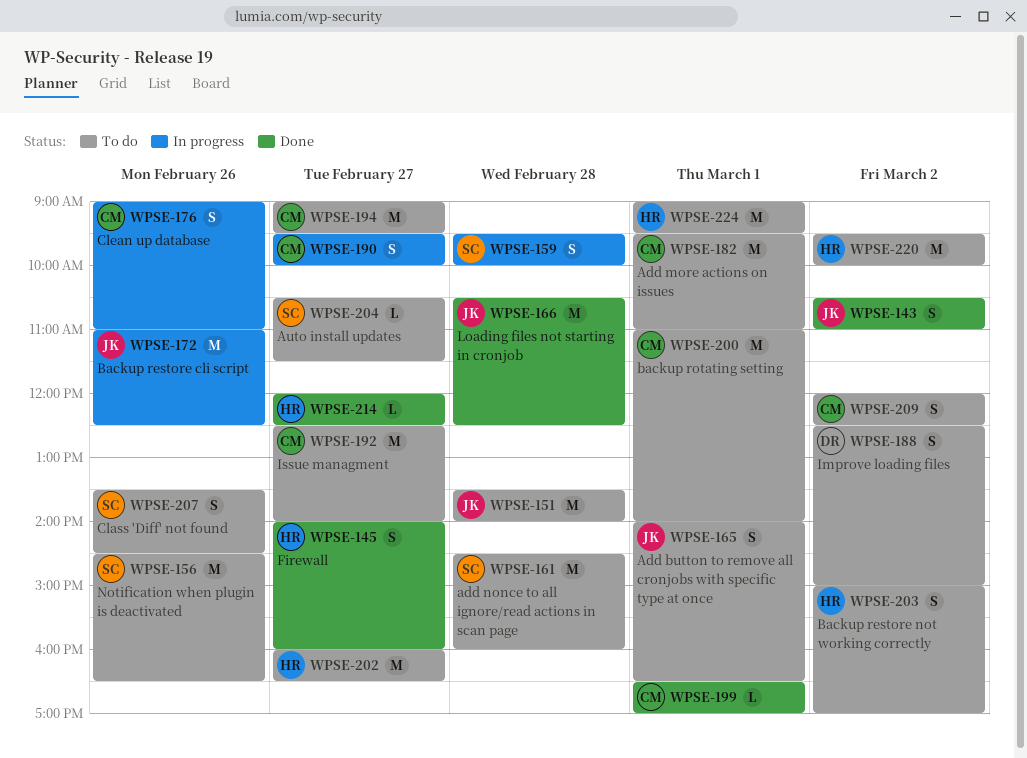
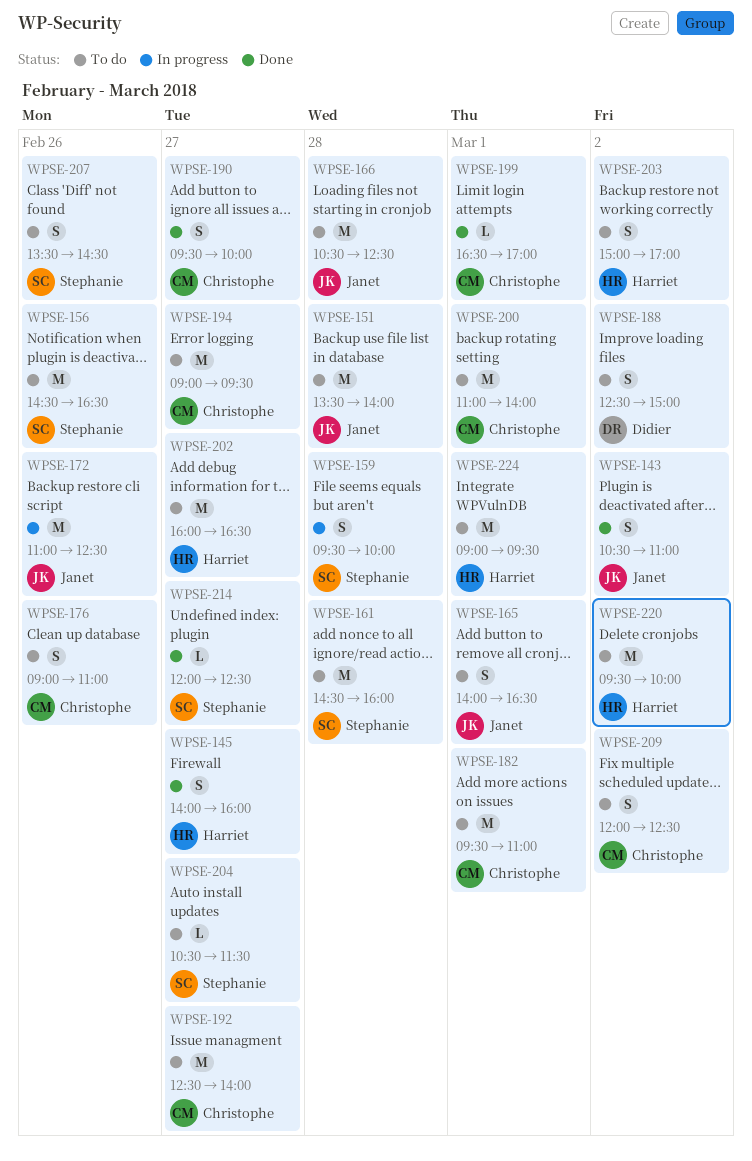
WPSE-166, status: Done -> To do
WPSE-176, status: In progress -> To do
WPSE-190, status: In progress -> Done
WPSE-214, owner: Harriet -> Stephanie

